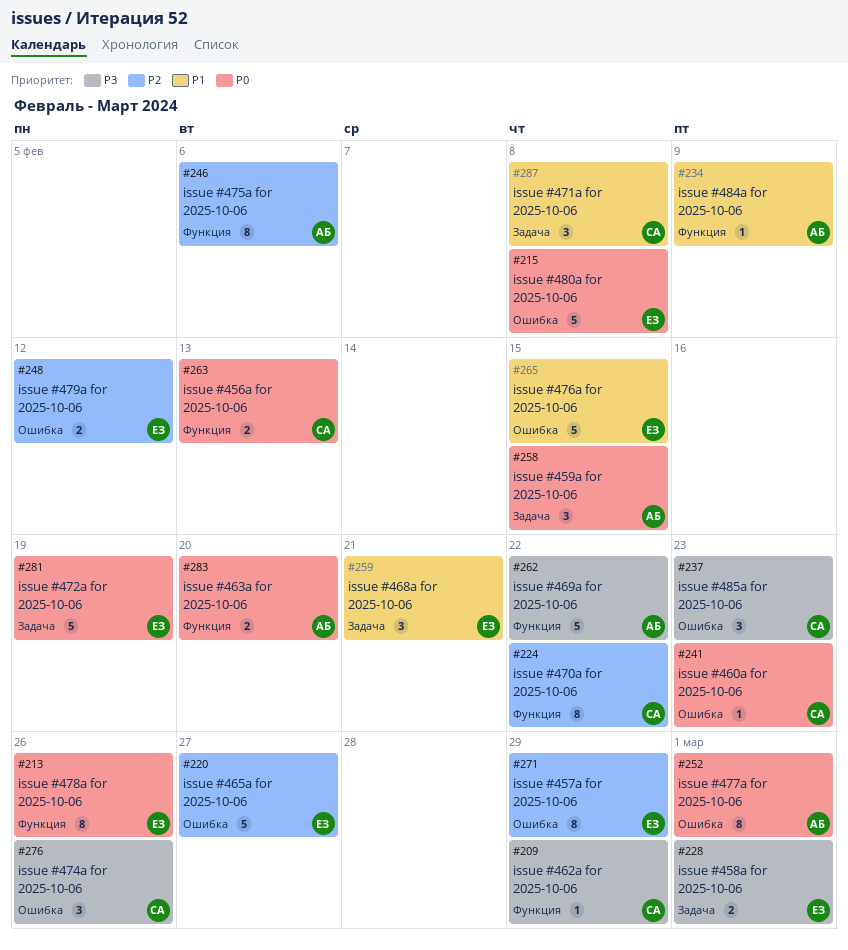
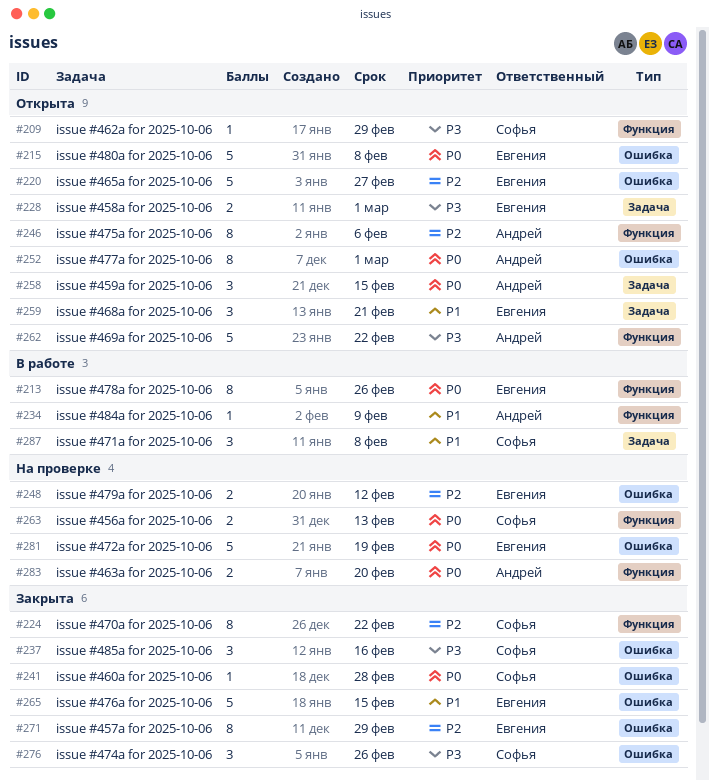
#237, due: Feb 23 -> Feb 16
#241, due: Feb 23 -> Feb 28
#281, label: Задача -> Ошибка

